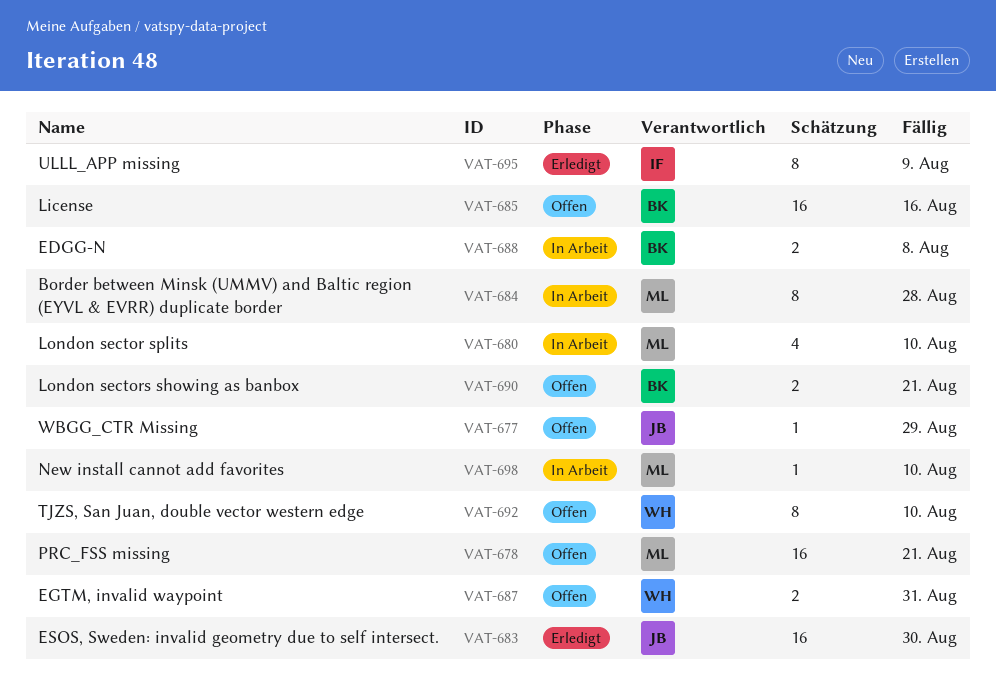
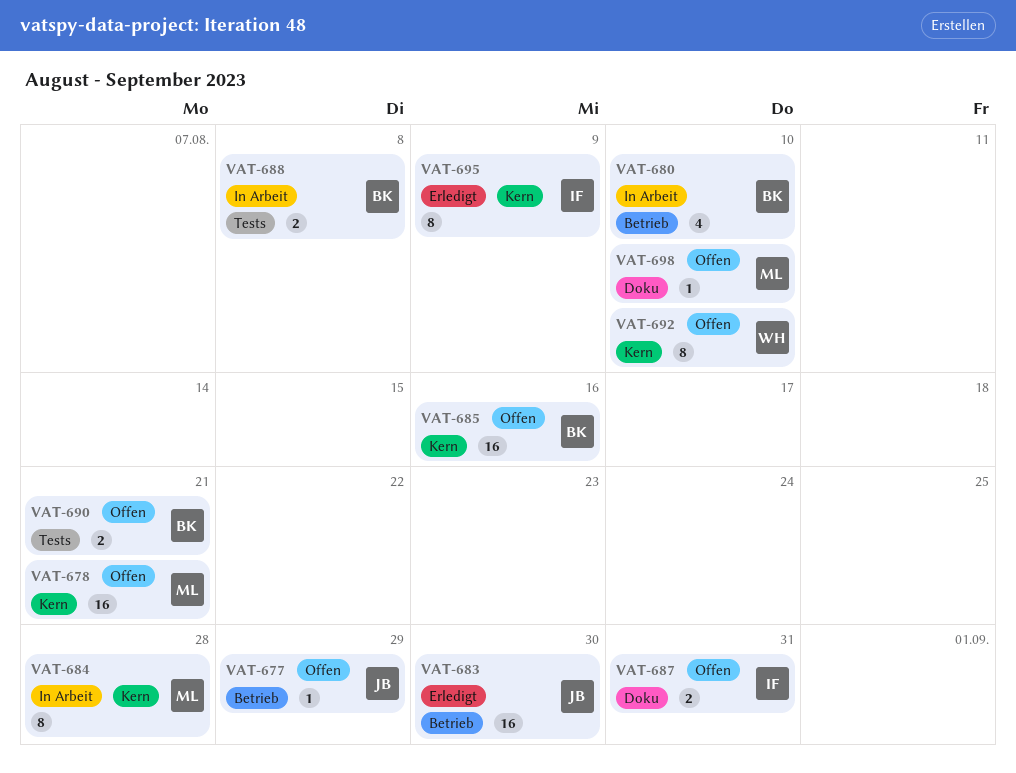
VAT-680, owner: ML -> BK
VAT-687, owner: WH -> IF
VAT-698, status: In Arbeit -> Offen

